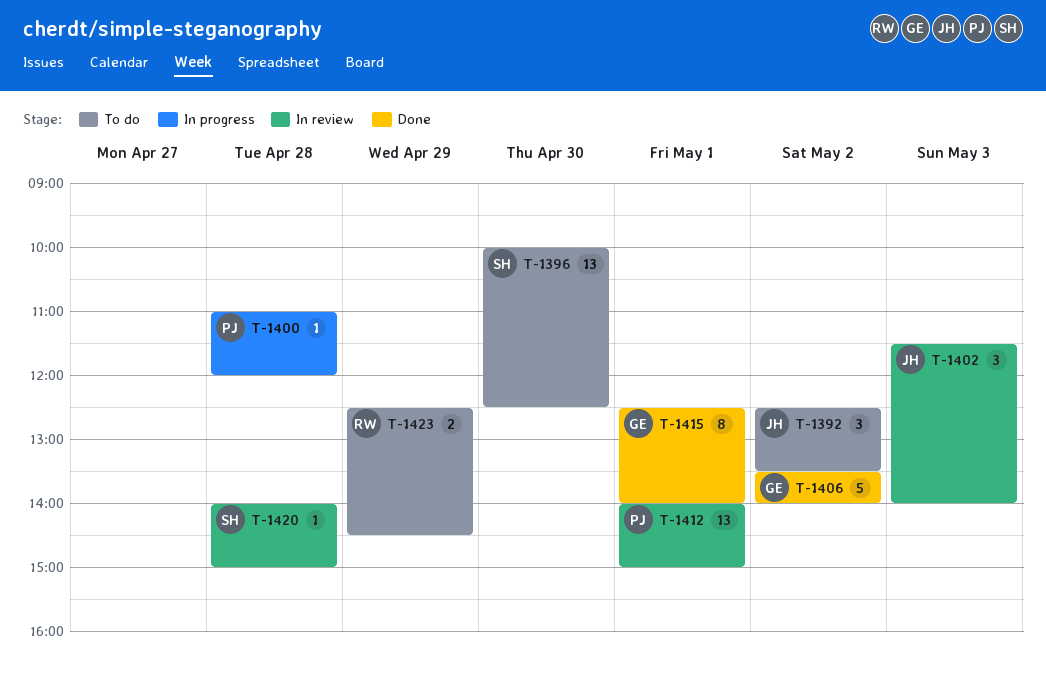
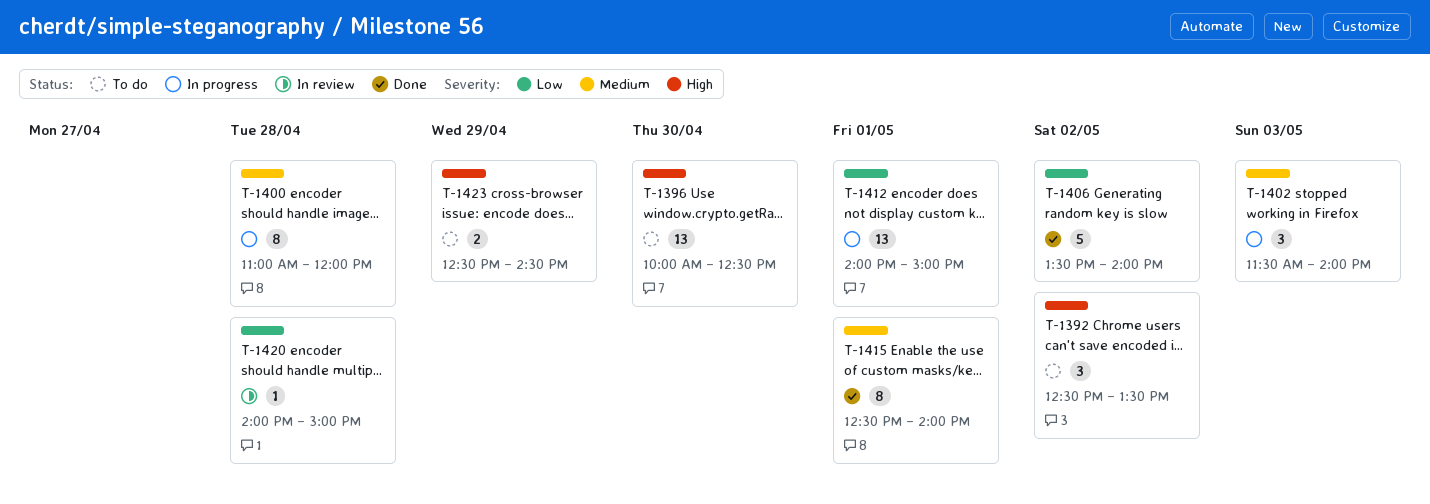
T-1400, estimate: 1 -> 8
T-1402, status: In review -> In progress
T-1412, status: In review -> In progress

